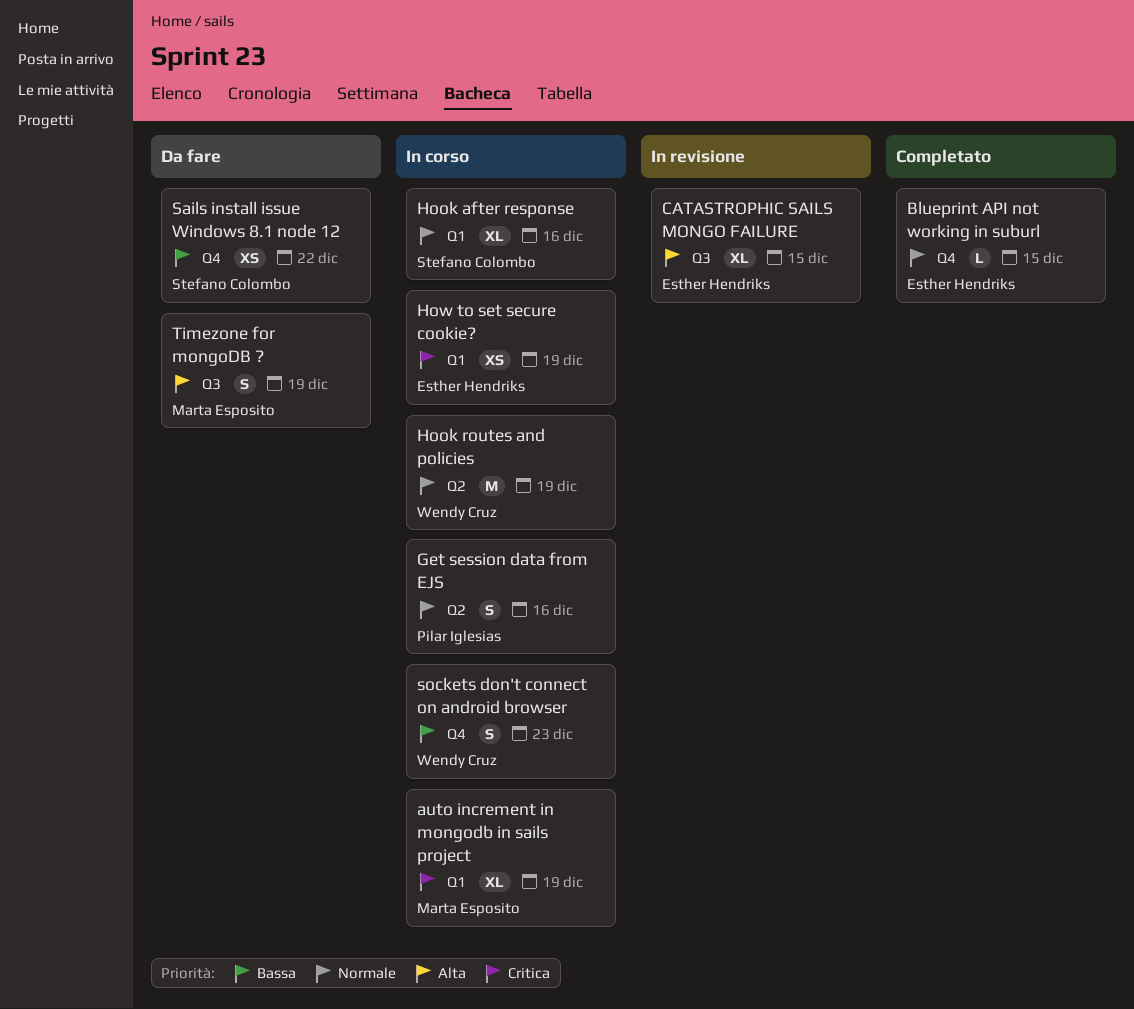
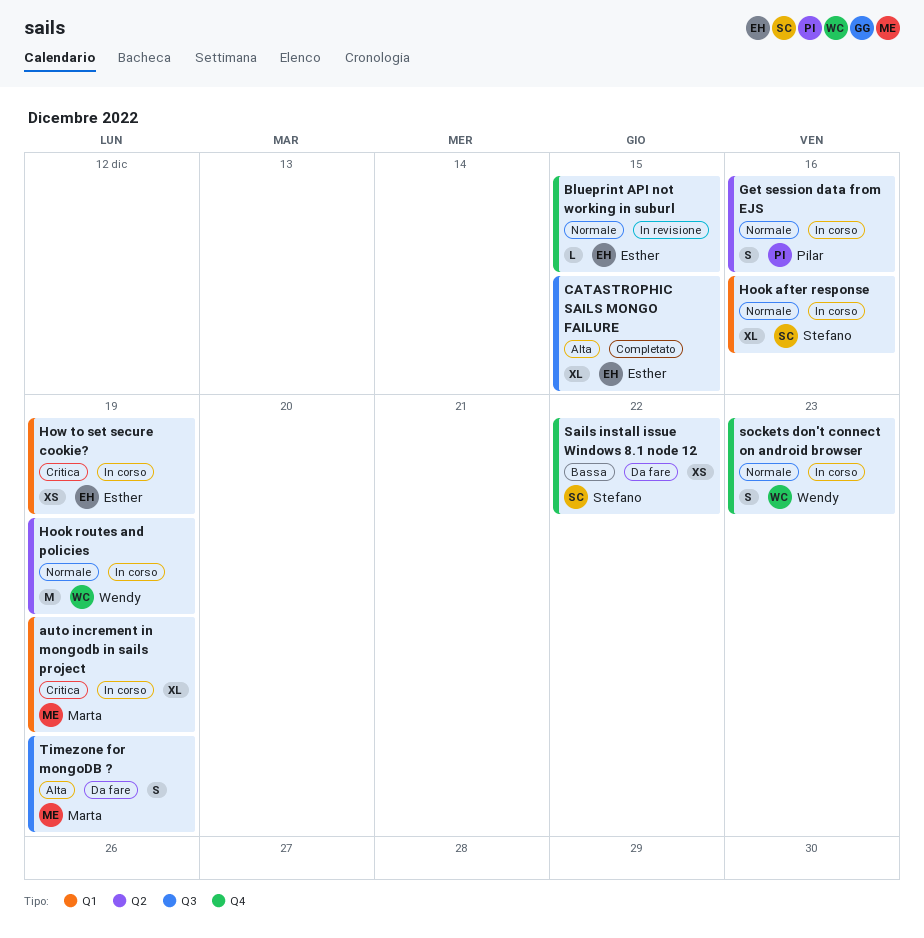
Blueprint API not working in suburl, status: Completato -> In revisione
CATASTROPHIC SAILS MONGO FAILURE, status: In revisione -> Completato
sockets don't connect on android browser, priority: Bassa -> Normale

